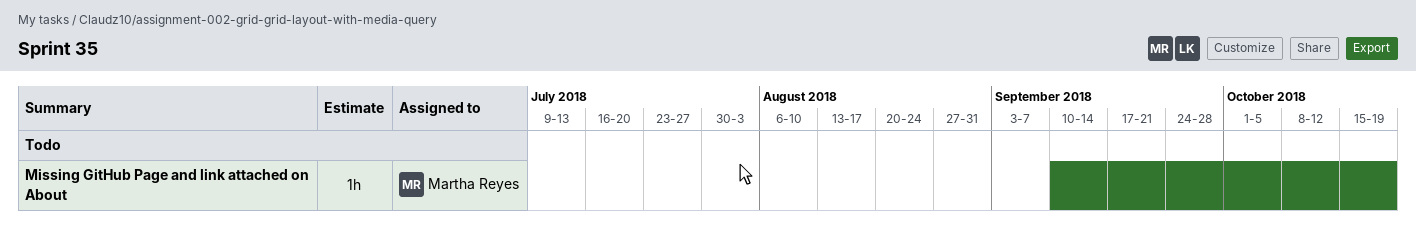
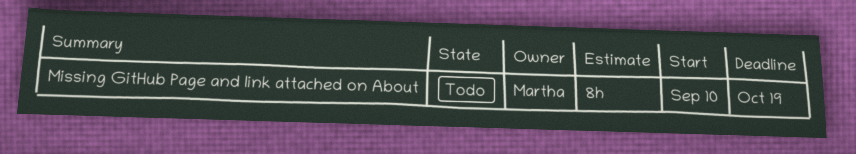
Missing GitHub Page and link attached on About, estimate: 1h -> 8h

